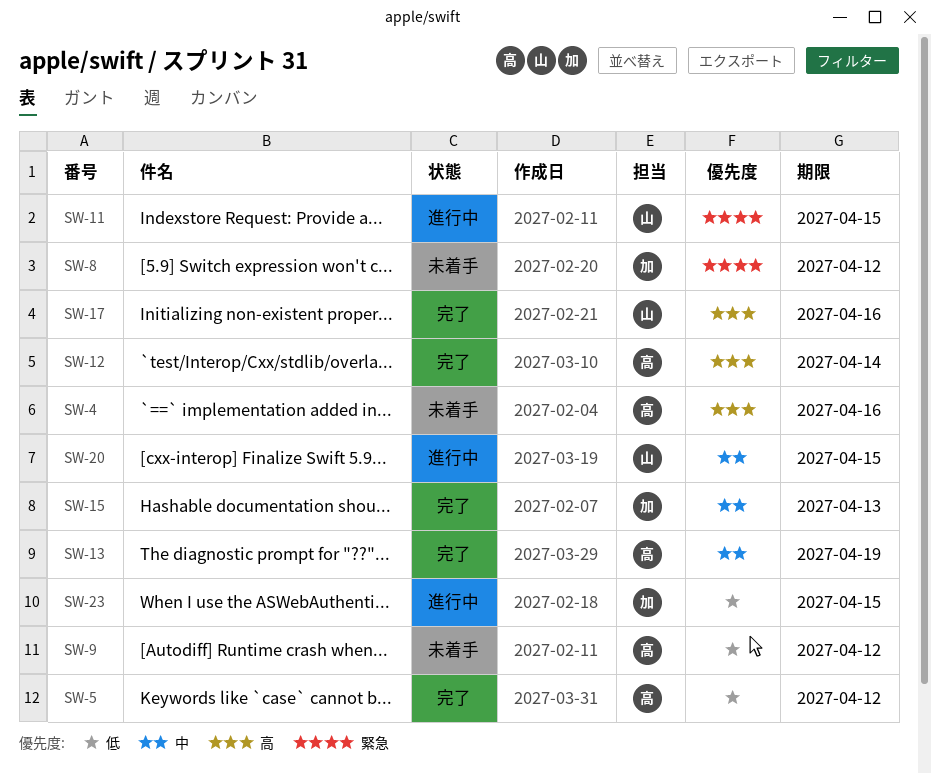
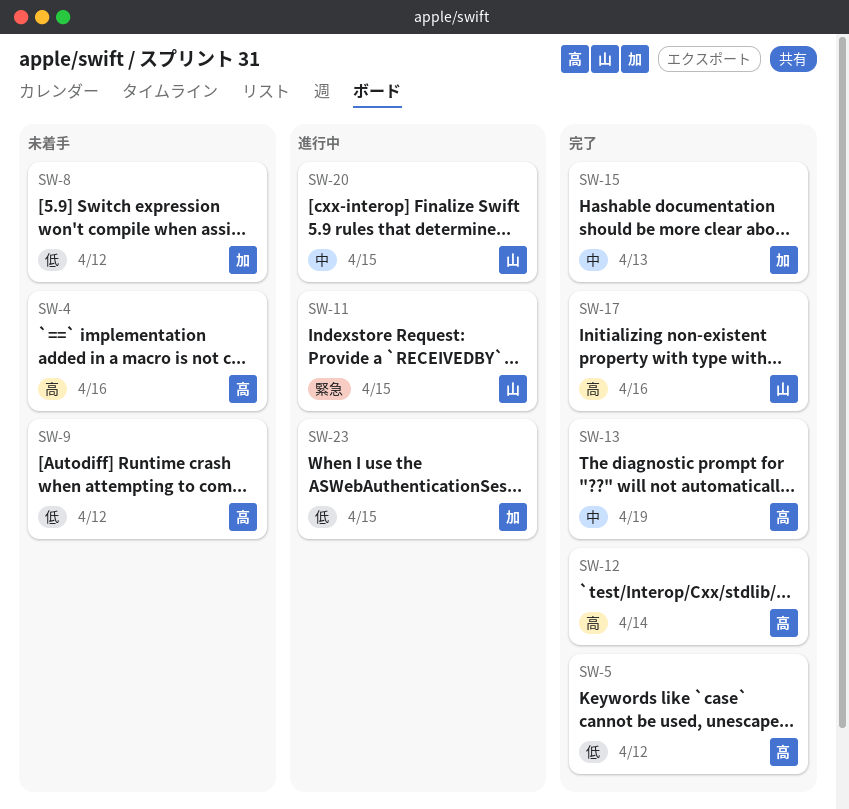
SW-8, priority: 緊急 -> 低

